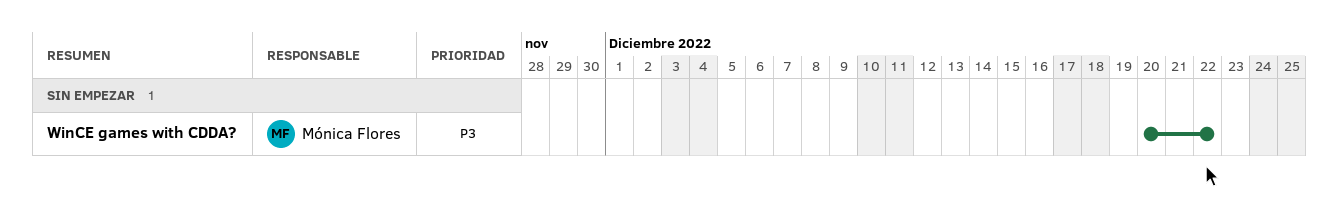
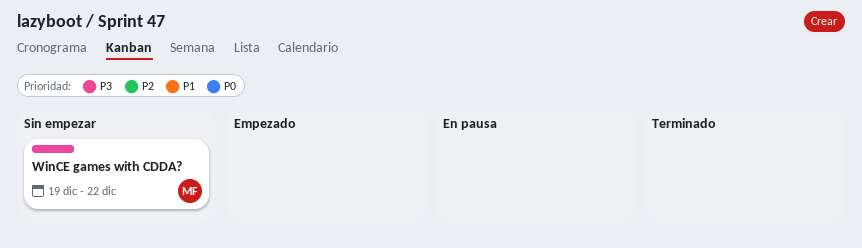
WinCE games with CDDA?, start: Dec 20 -> Dec 19

